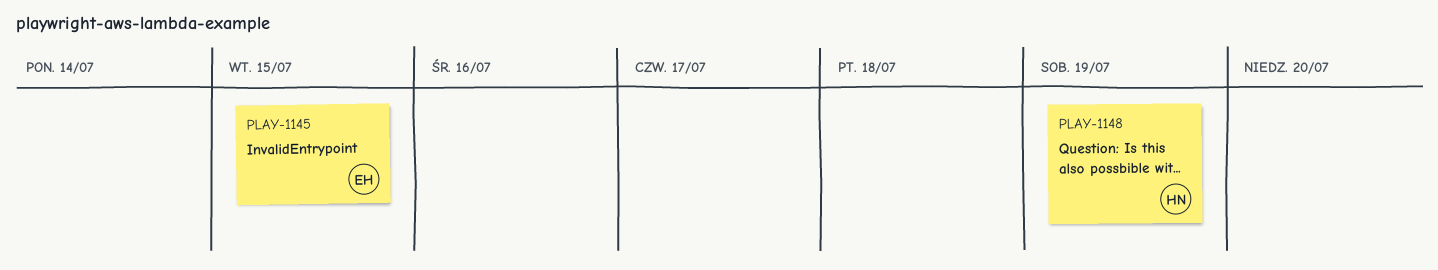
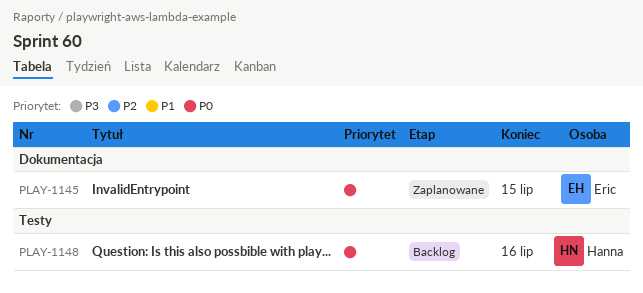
PLAY-1148, due: Jul 19 -> Jul 16

